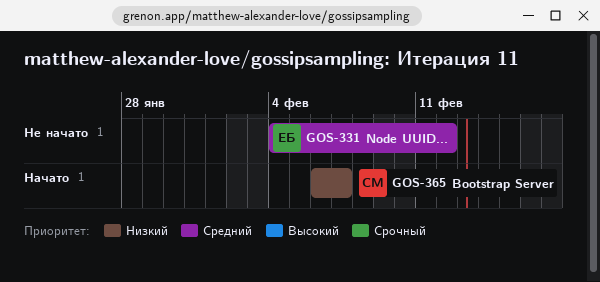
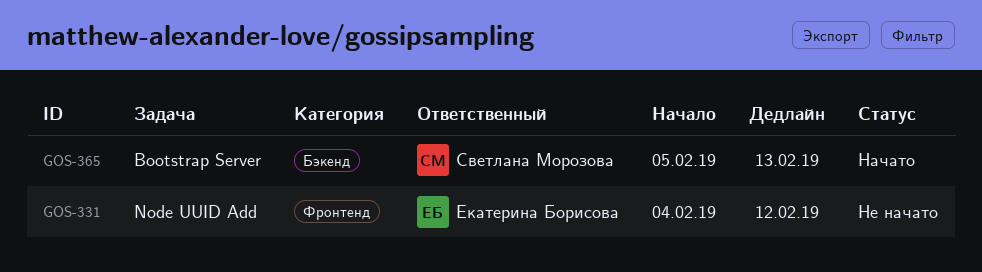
GOS-365, start: Feb 6 -> Feb 5
GOS-365, due: Feb 7 -> Feb 13

